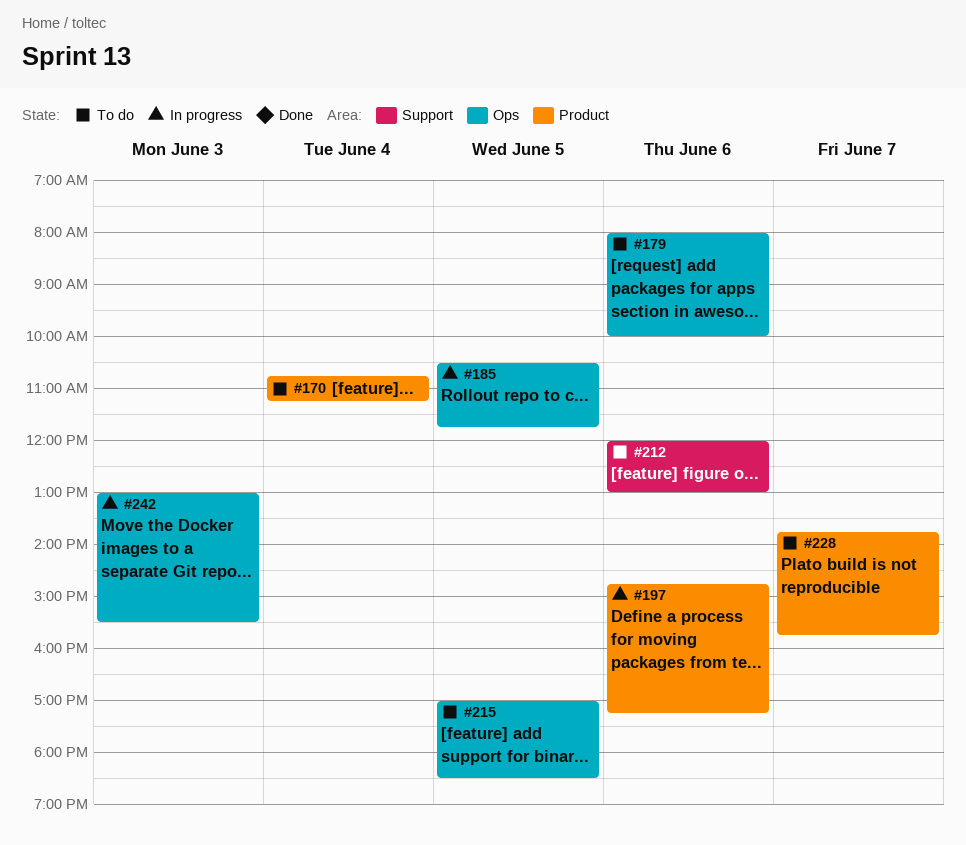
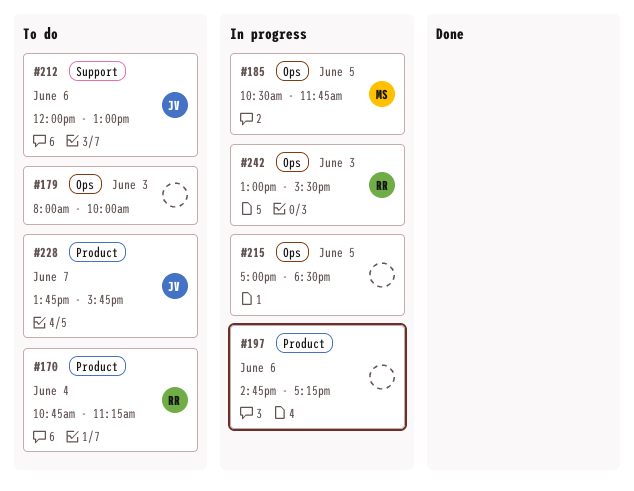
#179, day: Jun 6 -> Jun 3
#215, status: To do -> In progress

